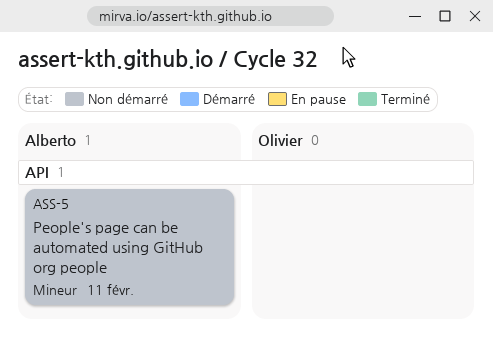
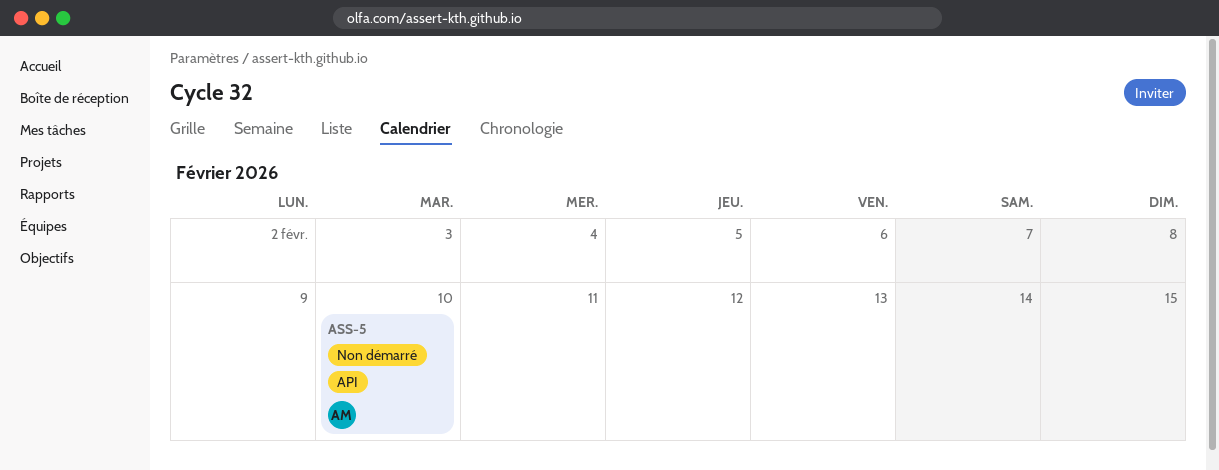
ASS-5, due: Feb 11 -> Feb 10

